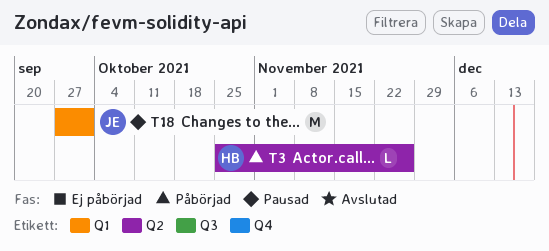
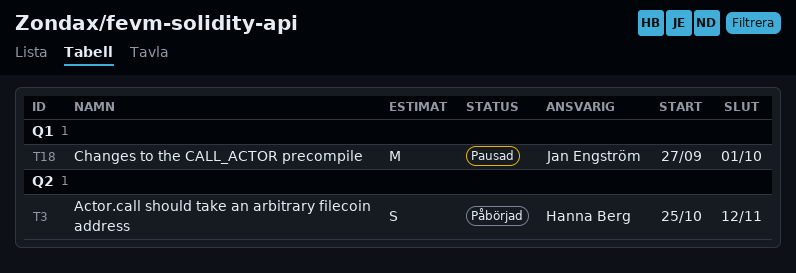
T3, estimate: L -> S
T3, due: Nov 26 -> Nov 12

